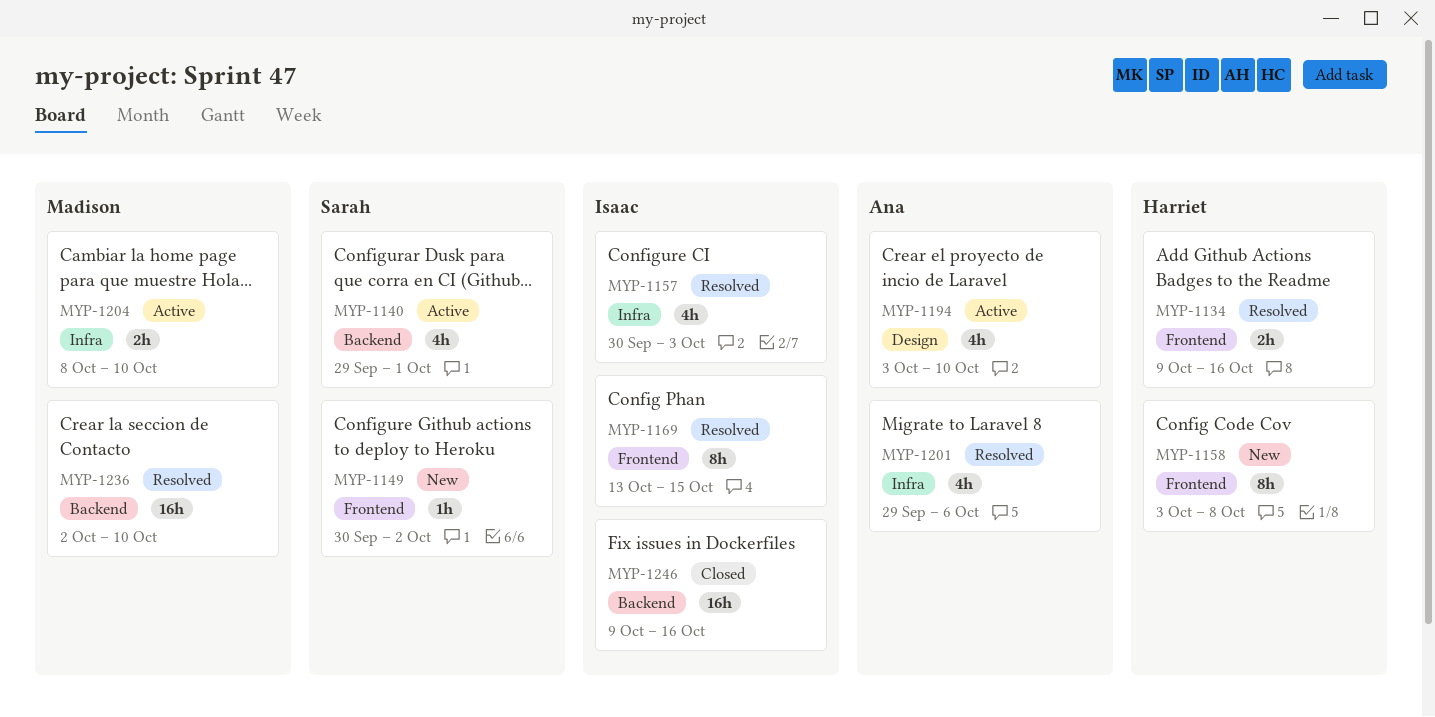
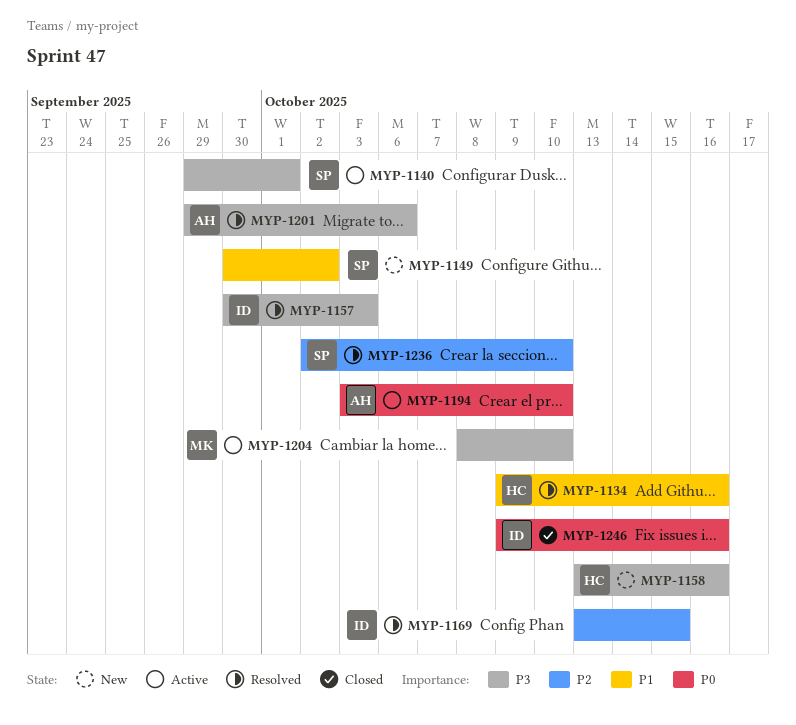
MYP-1158, start: Oct 3 -> Oct 13
MYP-1158, due: Oct 8 -> Oct 16
MYP-1236, owner: Madison -> Sarah

